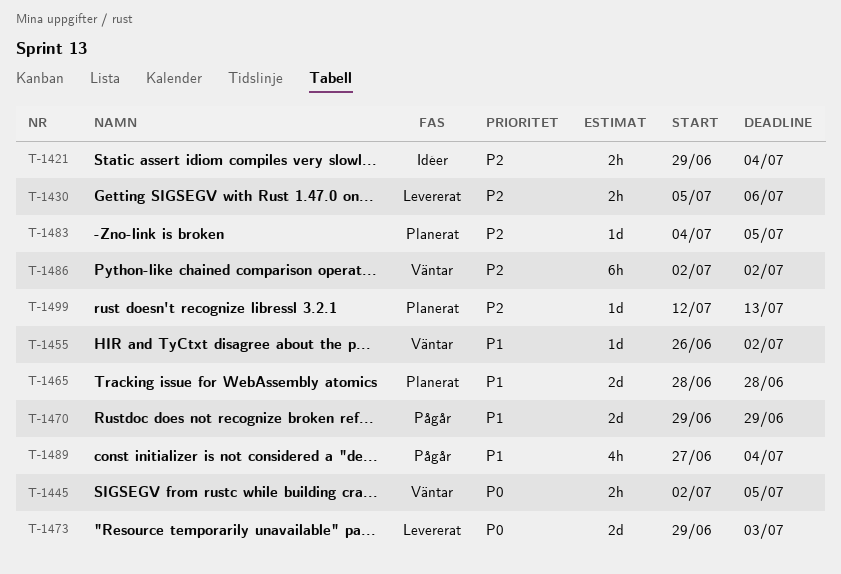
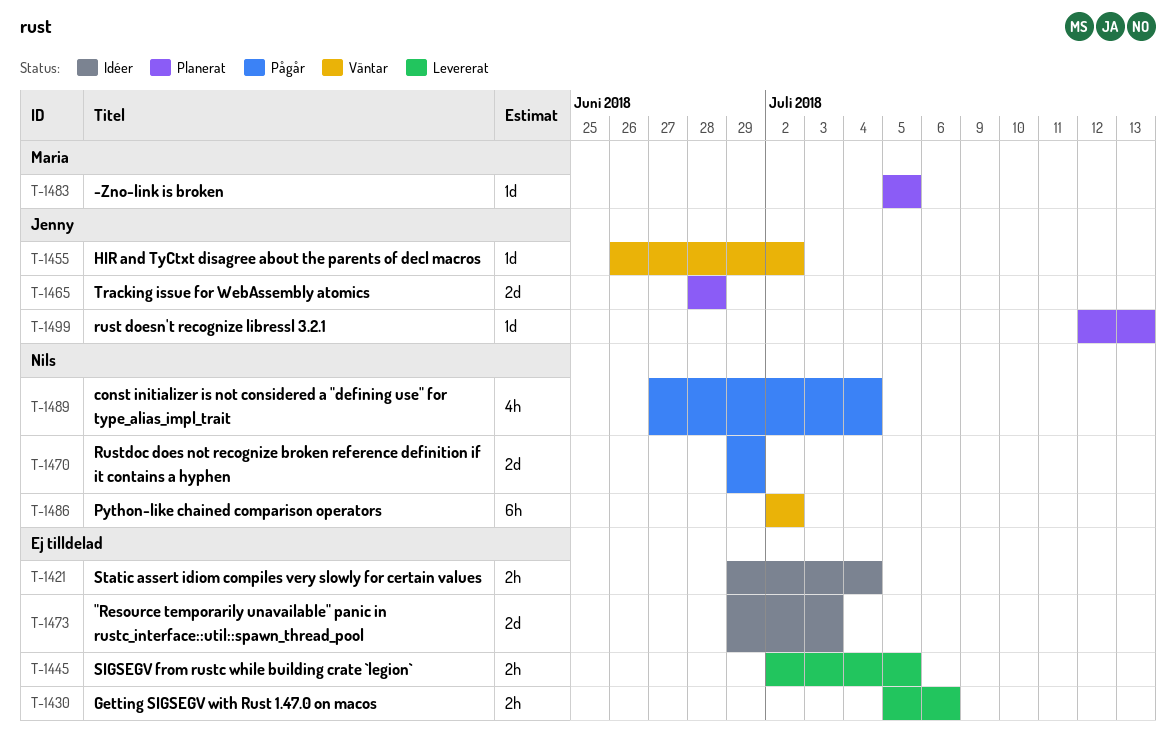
T-1445, status: Väntar -> Levererat
T-1473, status: Levererat -> Idéer
T-1483, start: Jul 4 -> Jul 5

